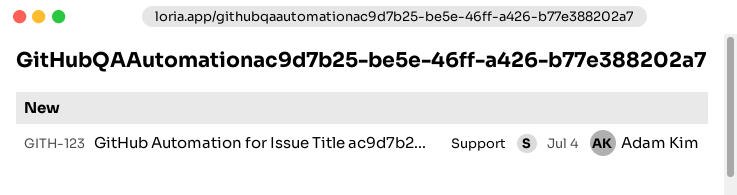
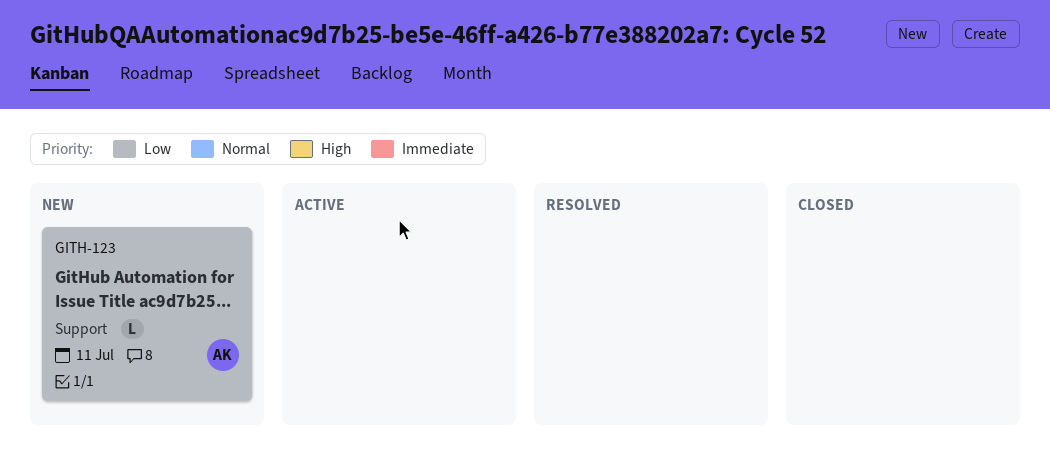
GITH-123, estimate: S -> L
GITH-123, due: Jul 4 -> Jul 11

